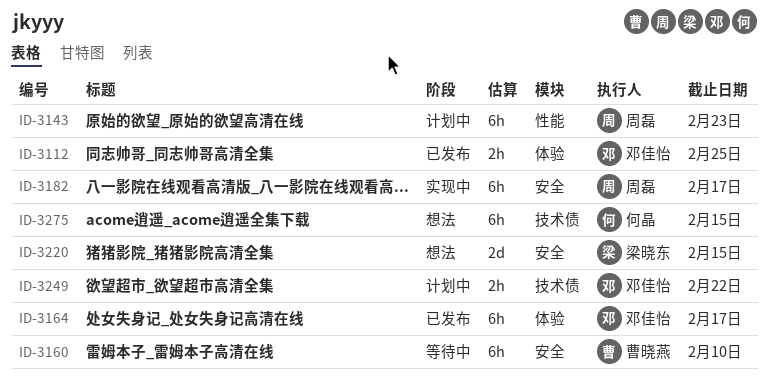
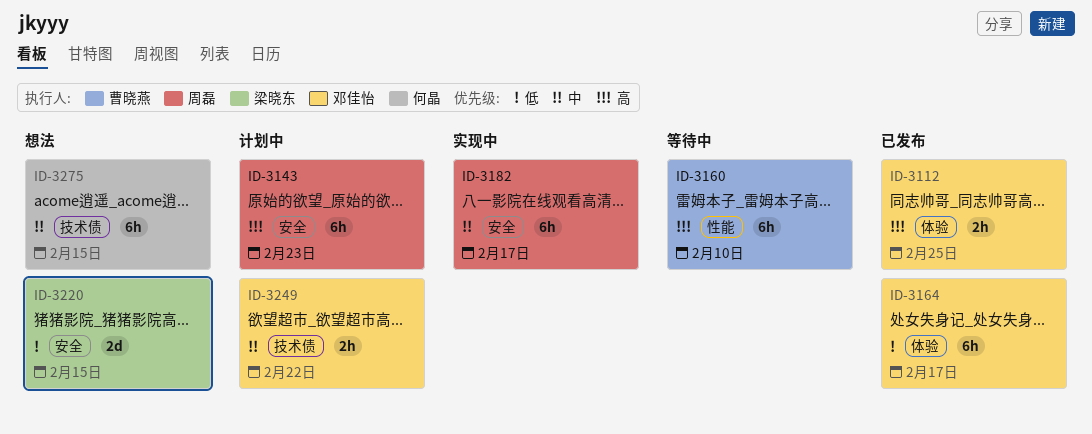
ID-3143, label: 性能 -> 安全
ID-3160, label: 安全 -> 性能

